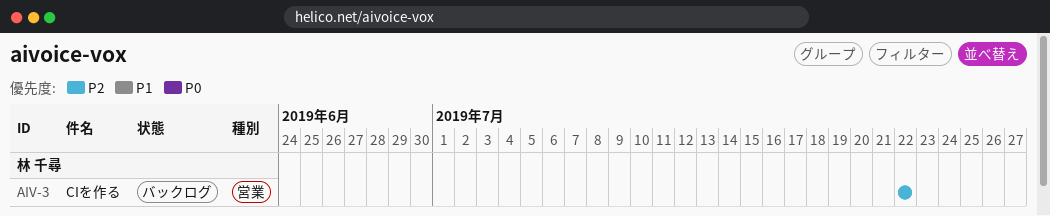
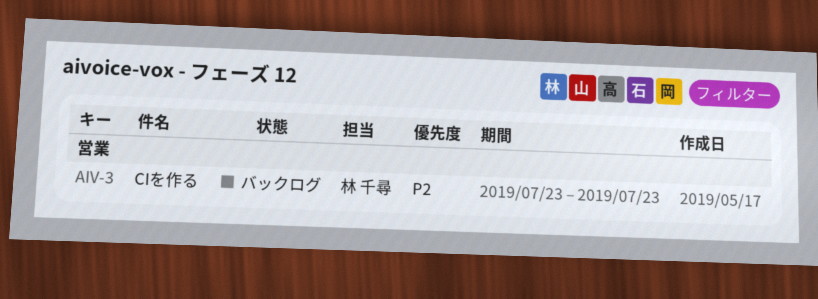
AIV-3, start: Jul 22 -> Jul 23
AIV-3, due: Jul 22 -> Jul 23

